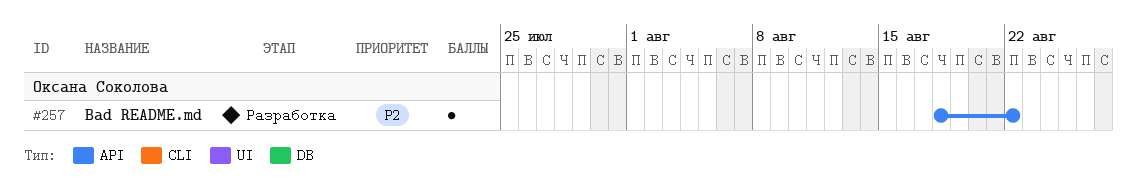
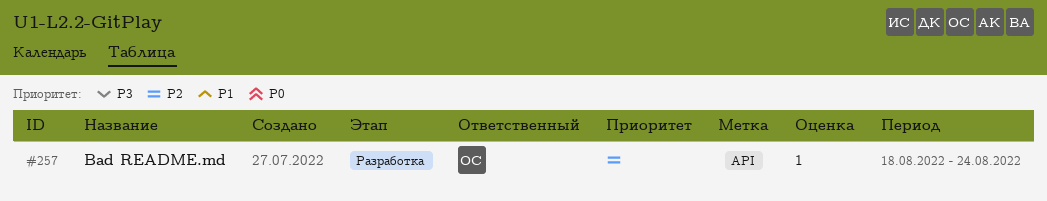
#257, due: Aug 22 -> Aug 24

